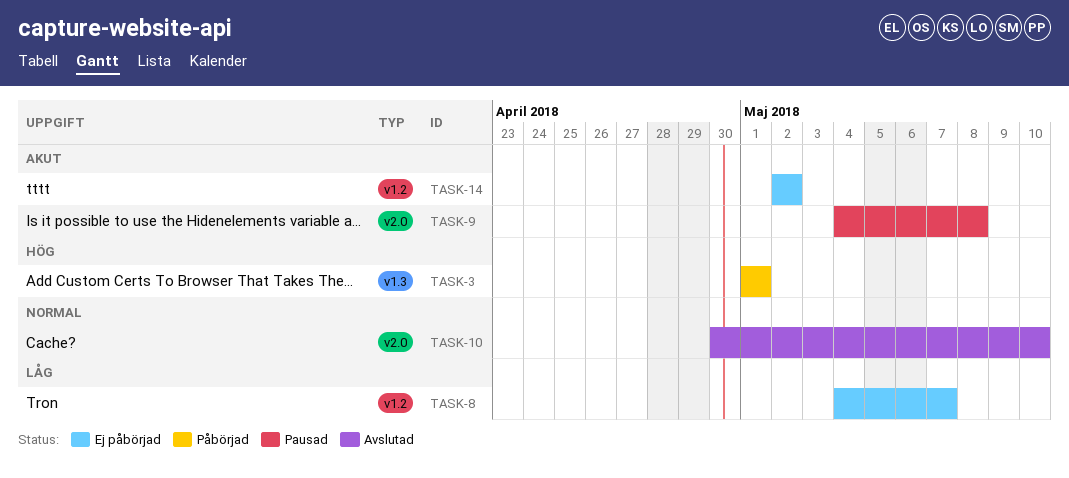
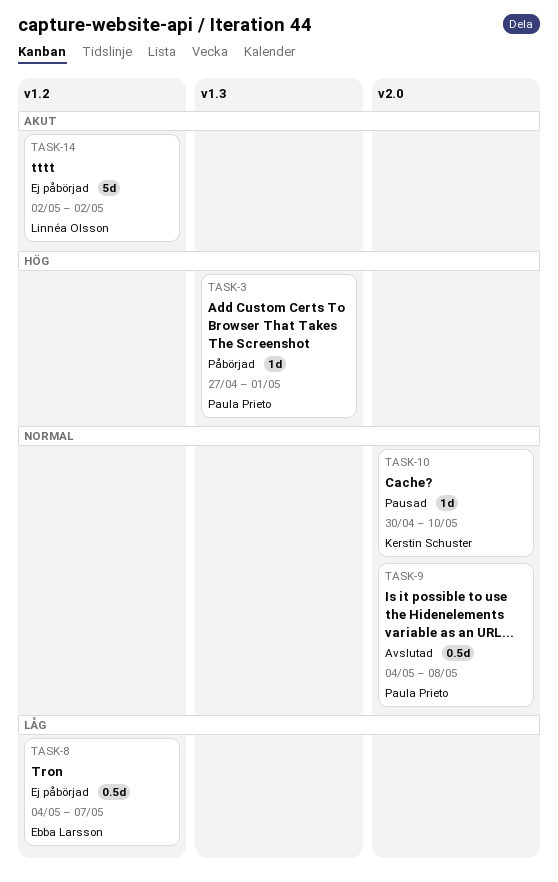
TASK-3, start: May 1 -> Apr 27
TASK-9, status: Pausad -> Avslutad
TASK-9, priority: Akut -> Normal
TASK-10, status: Avslutad -> Pausad

